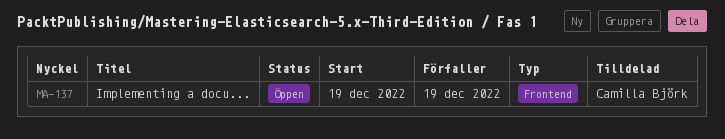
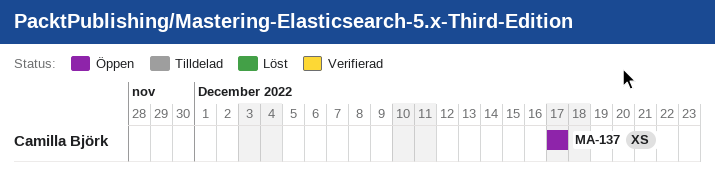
MA-137, start: Dec 19 -> Dec 17
MA-137, due: Dec 19 -> Dec 17

